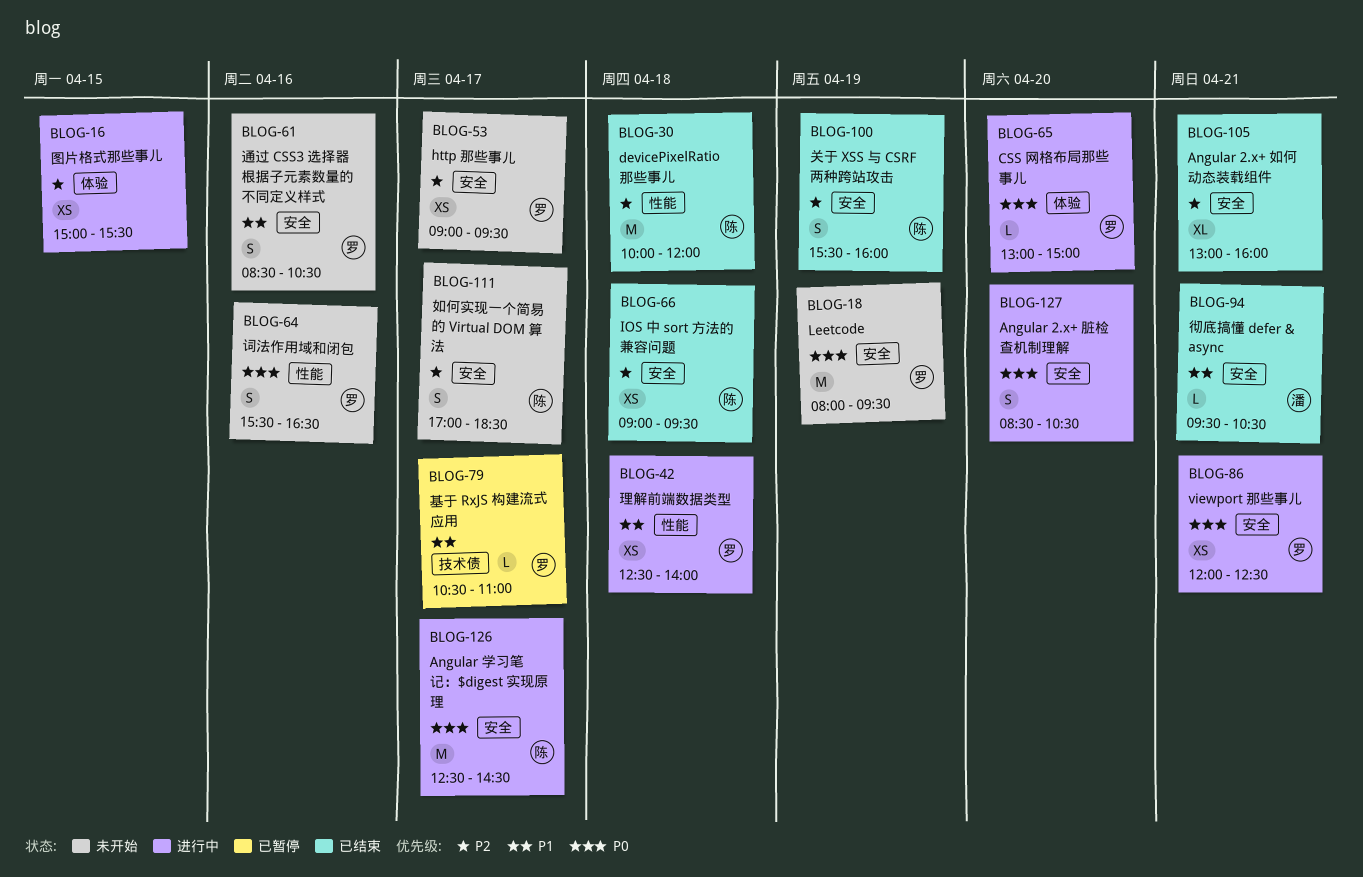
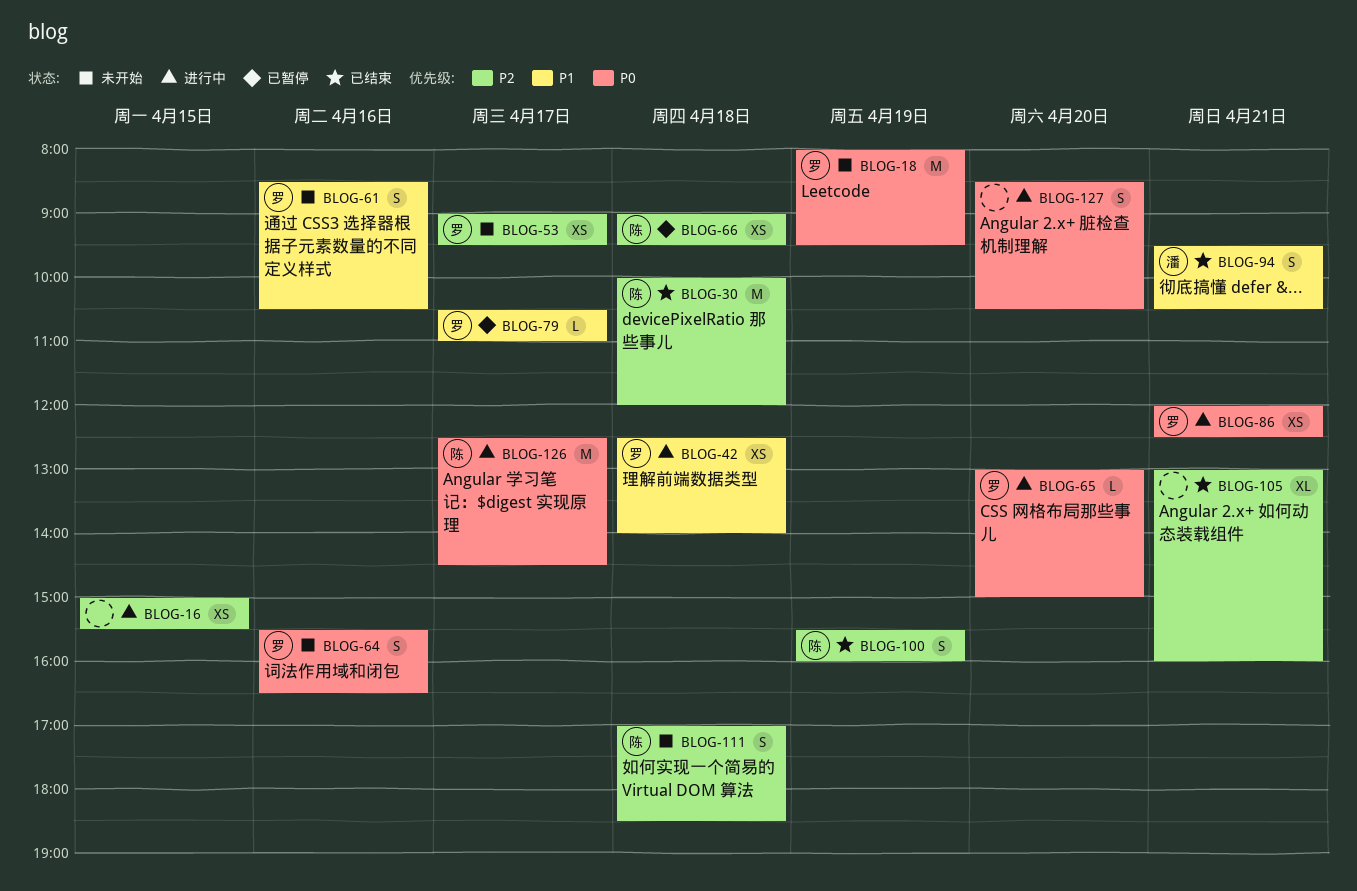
BLOG-66, status: 已结束 -> 已暂停
BLOG-94, estimate: L -> S
BLOG-111, day: Apr 17 -> Apr 18

